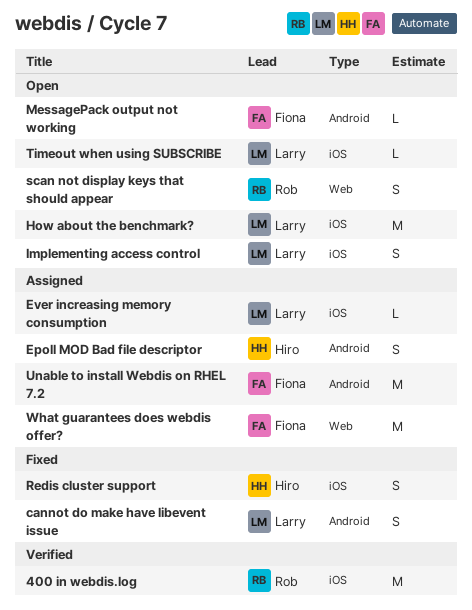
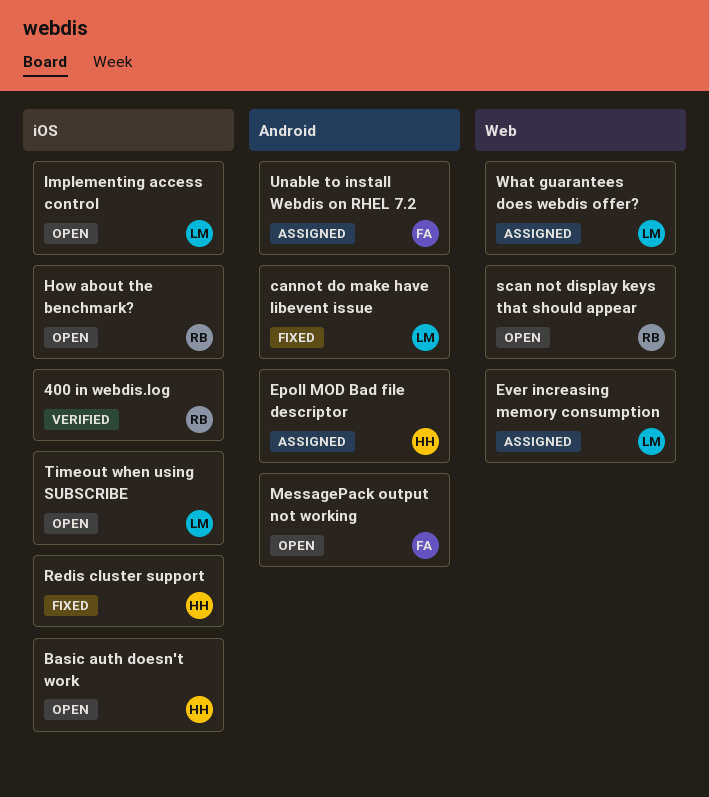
Basic auth doesn't work: none -> present
Ever increasing memory consumption, label: iOS -> Web
How about the benchmark?, owner: Larry -> Rob
What guarantees does webdis offer?, owner: Fiona -> Larry

